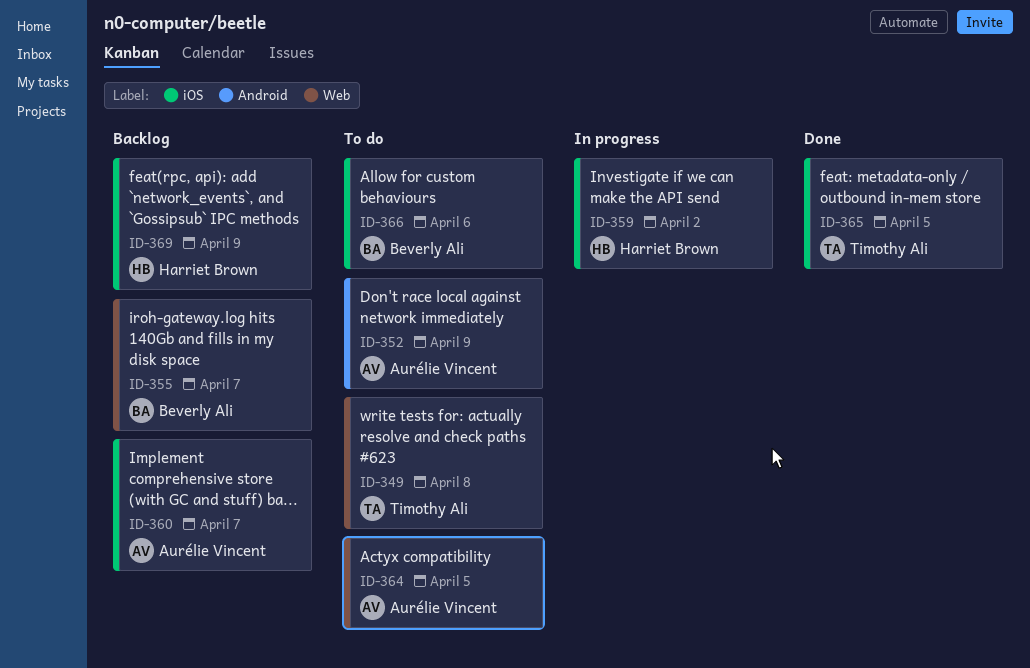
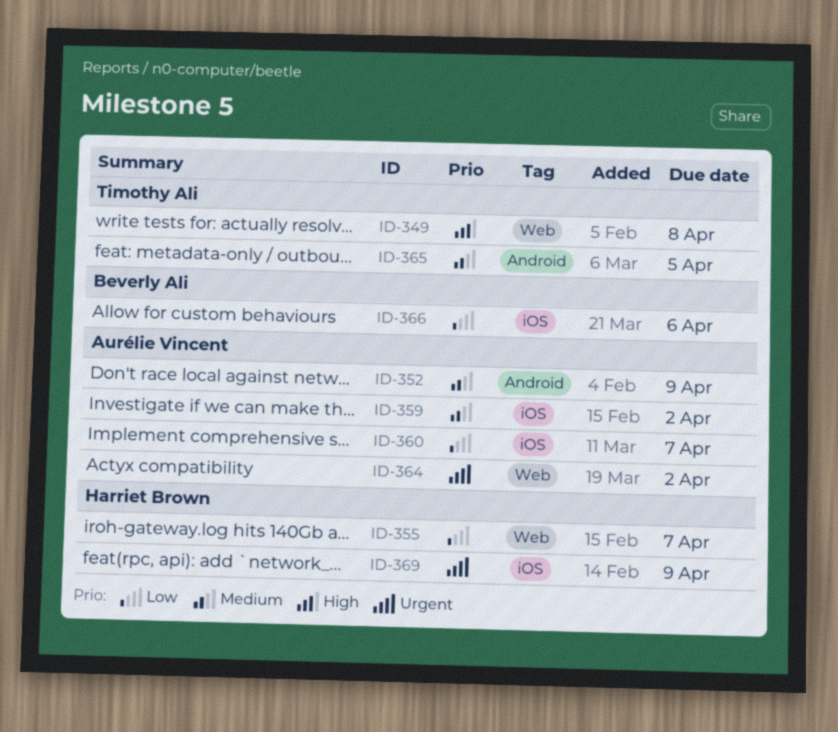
ID-355, owner: Beverly Ali -> Harriet Brown
ID-359, owner: Harriet Brown -> Aurélie Vincent
ID-364, due: Apr 5 -> Apr 2
ID-365, label: iOS -> Android

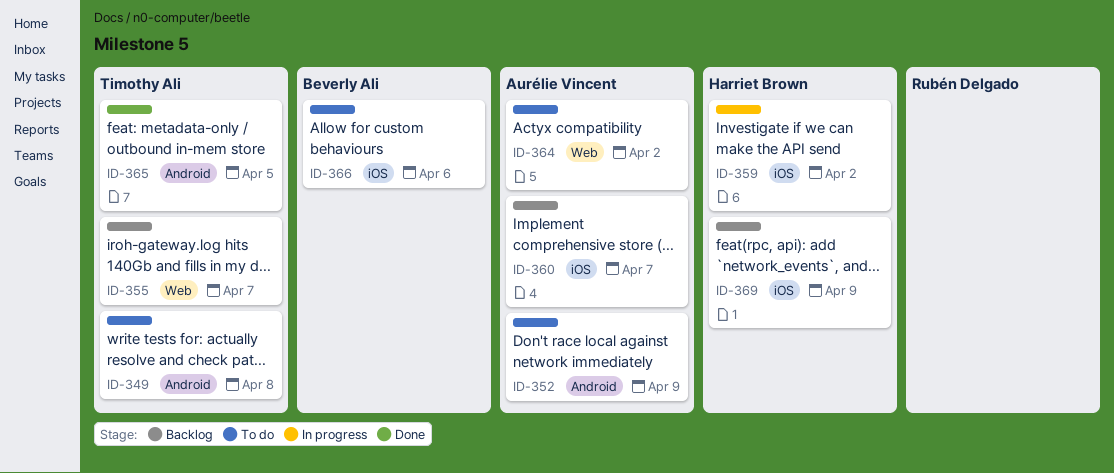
ID-349, label: Web -> Android
ID-355, owner: Harriet Brown -> Timothy Ali
ID-359, owner: Aurélie Vincent -> Harriet Brown

